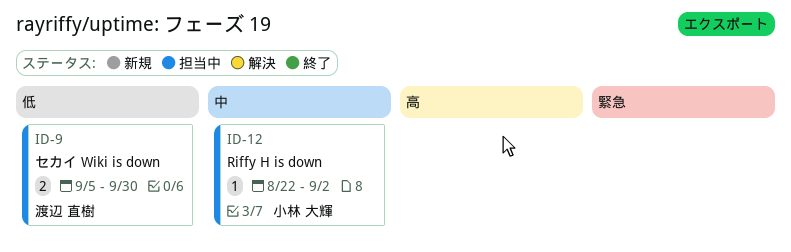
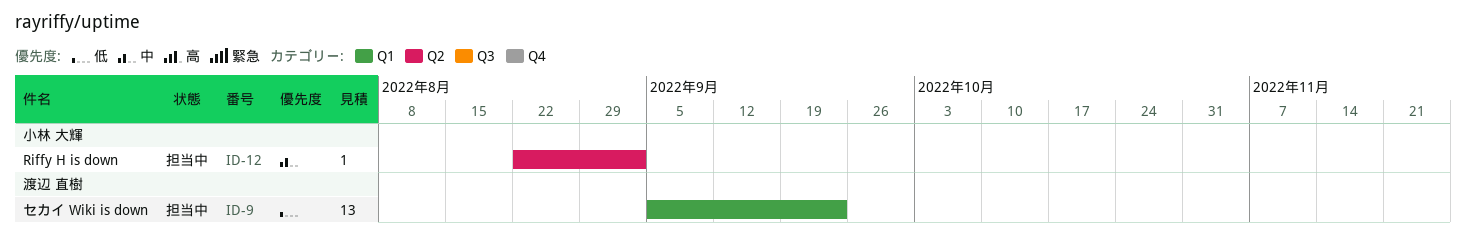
ID-9, estimate: 2 -> 13
ID-9, due: Sep 30 -> Sep 23

